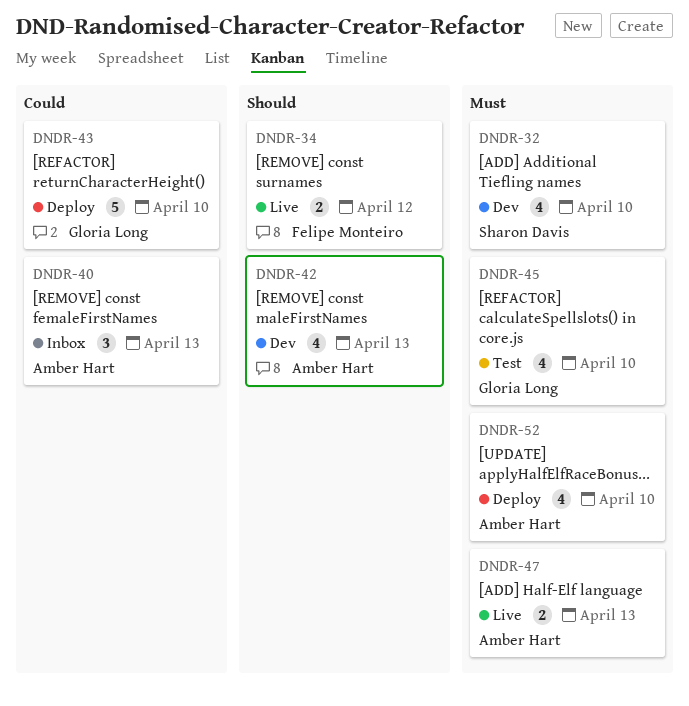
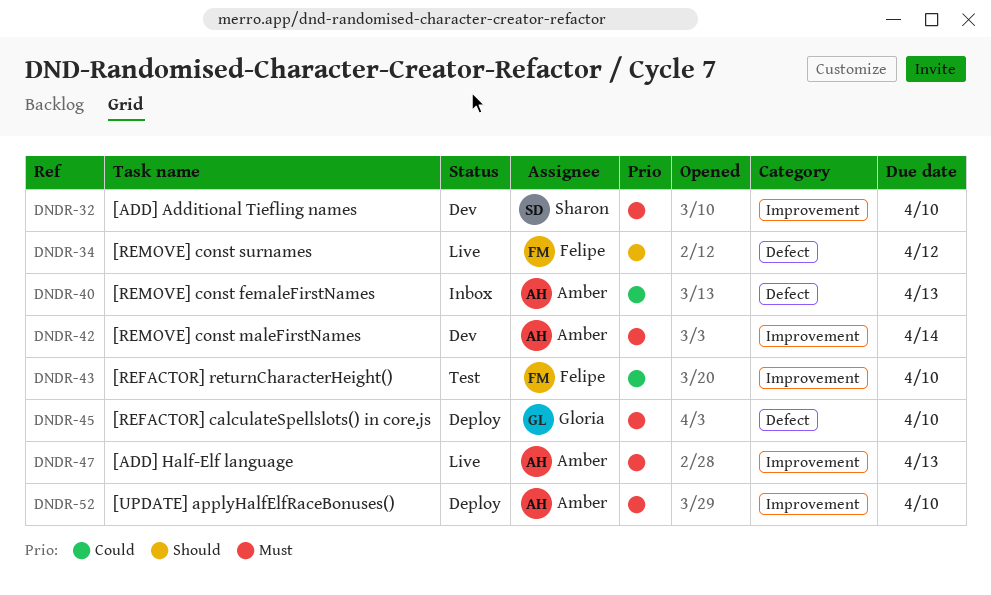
DNDR-42, priority: Should -> Must
DNDR-42, due: Apr 13 -> Apr 14
DNDR-43, status: Deploy -> Test
DNDR-43, owner: Gloria Long -> Felipe Monteiro
DNDR-45, status: Test -> Deploy

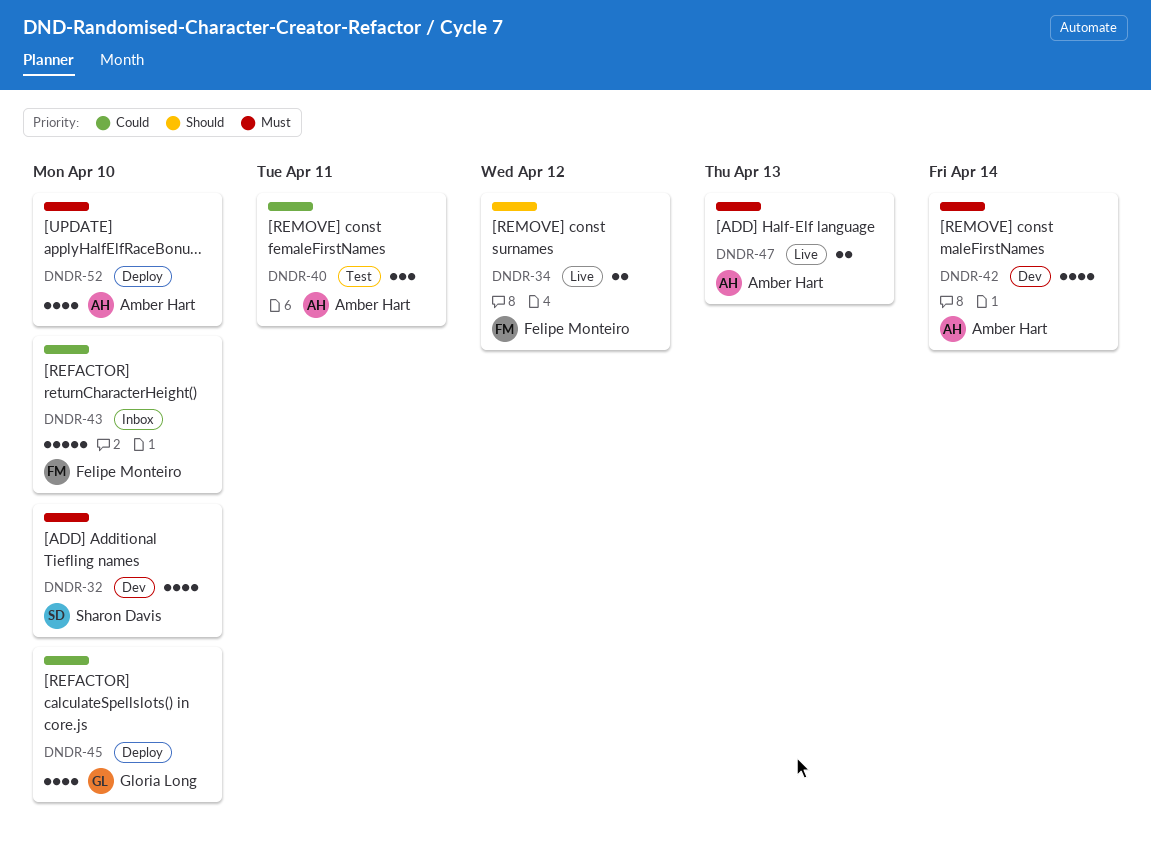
DNDR-40, status: Inbox -> Test
DNDR-40, due: Apr 13 -> Apr 11
DNDR-43, status: Test -> Inbox
DNDR-45, priority: Must -> Could

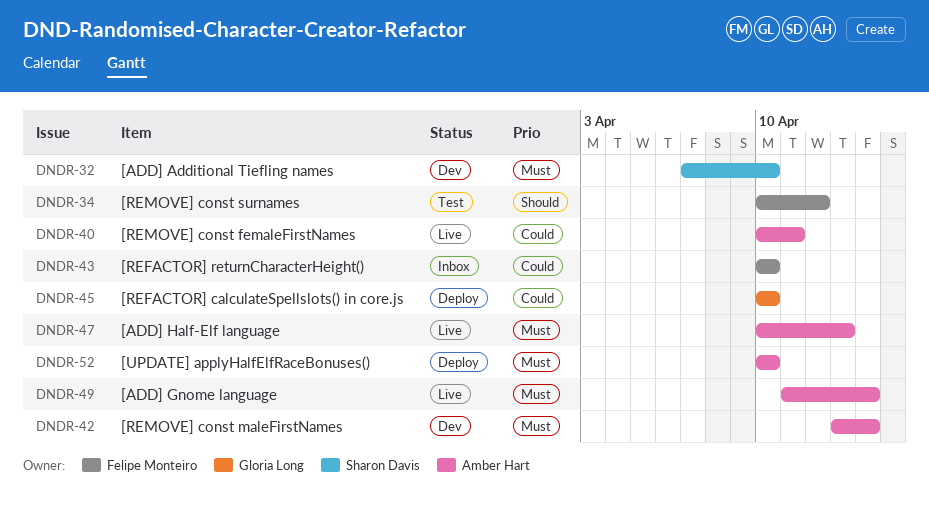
DNDR-34, status: Live -> Test
DNDR-40, status: Test -> Live
DNDR-49: none -> present

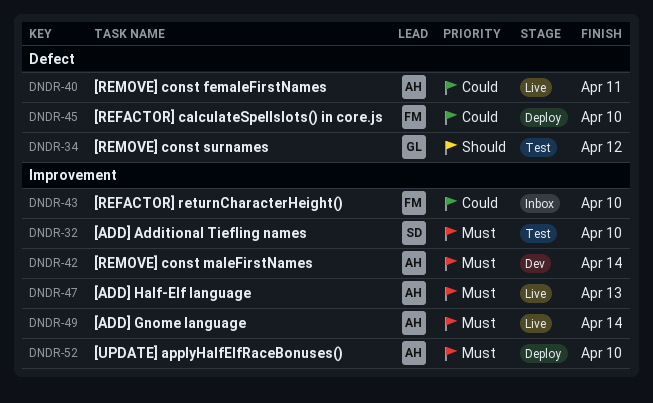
DNDR-32, status: Dev -> Test
DNDR-34, owner: Felipe Monteiro -> Gloria Long
DNDR-45, owner: Gloria Long -> Felipe Monteiro

